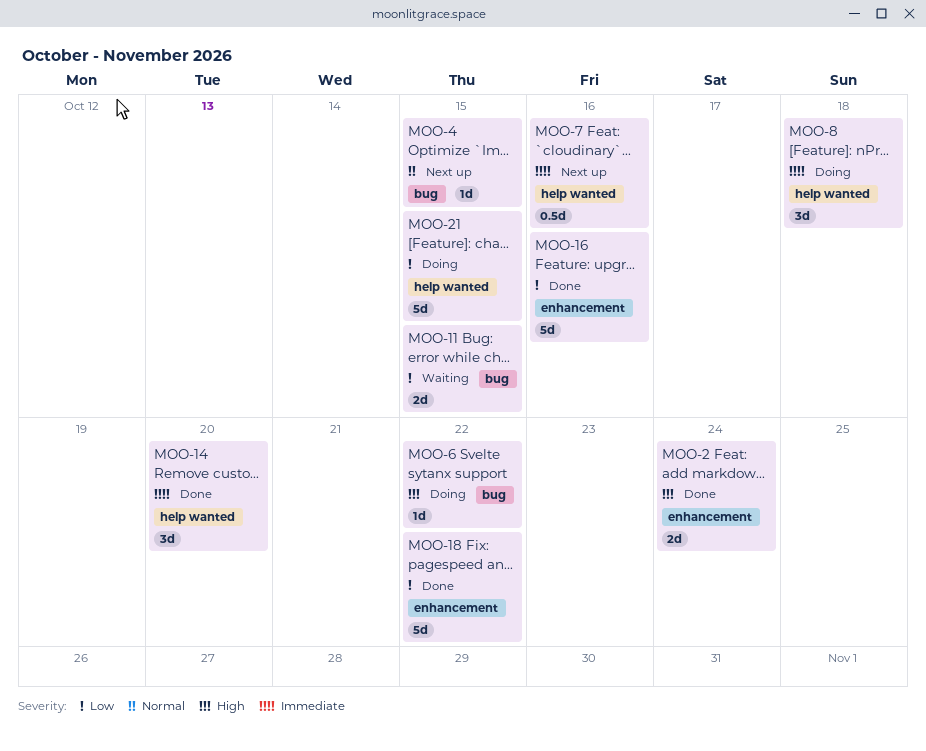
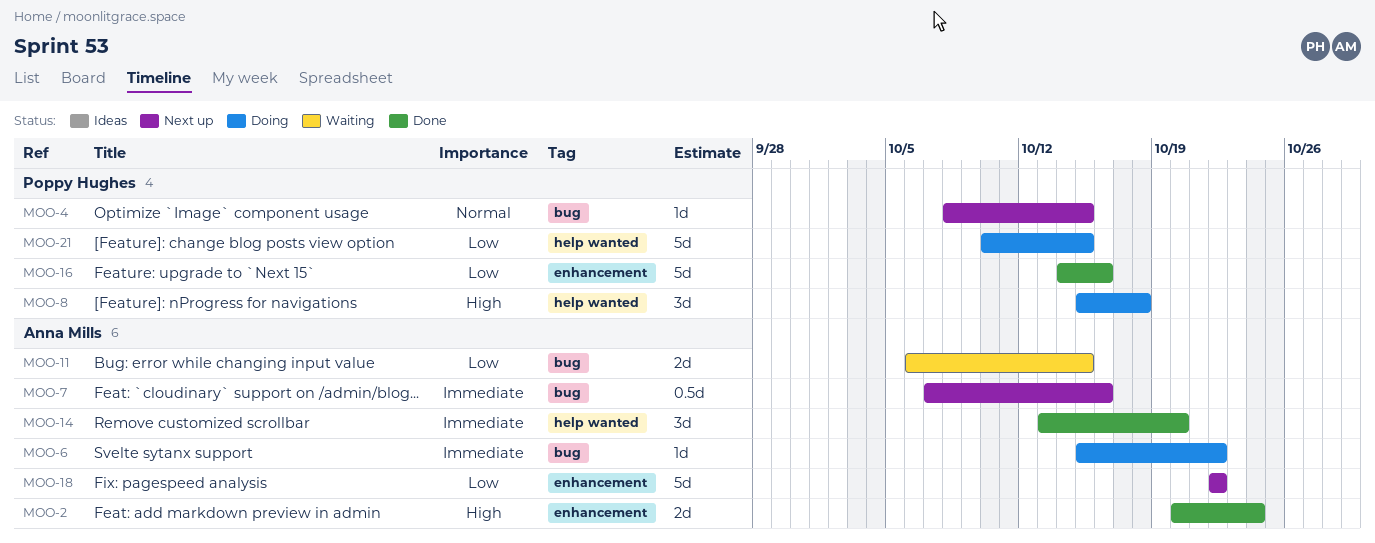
MOO-6, priority: High -> Immediate
MOO-7, label: help wanted -> bug
MOO-8, priority: Immediate -> High
MOO-18, status: Done -> Next up

